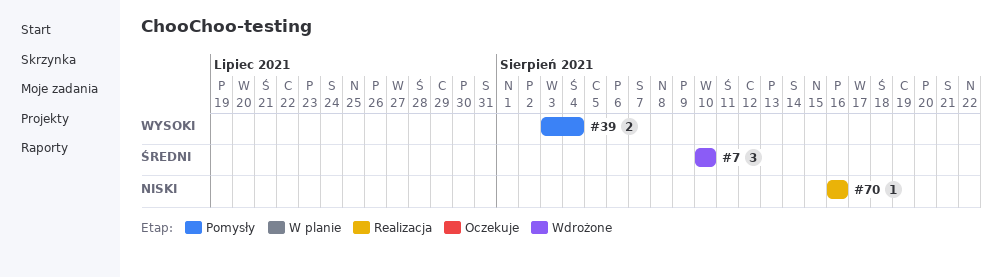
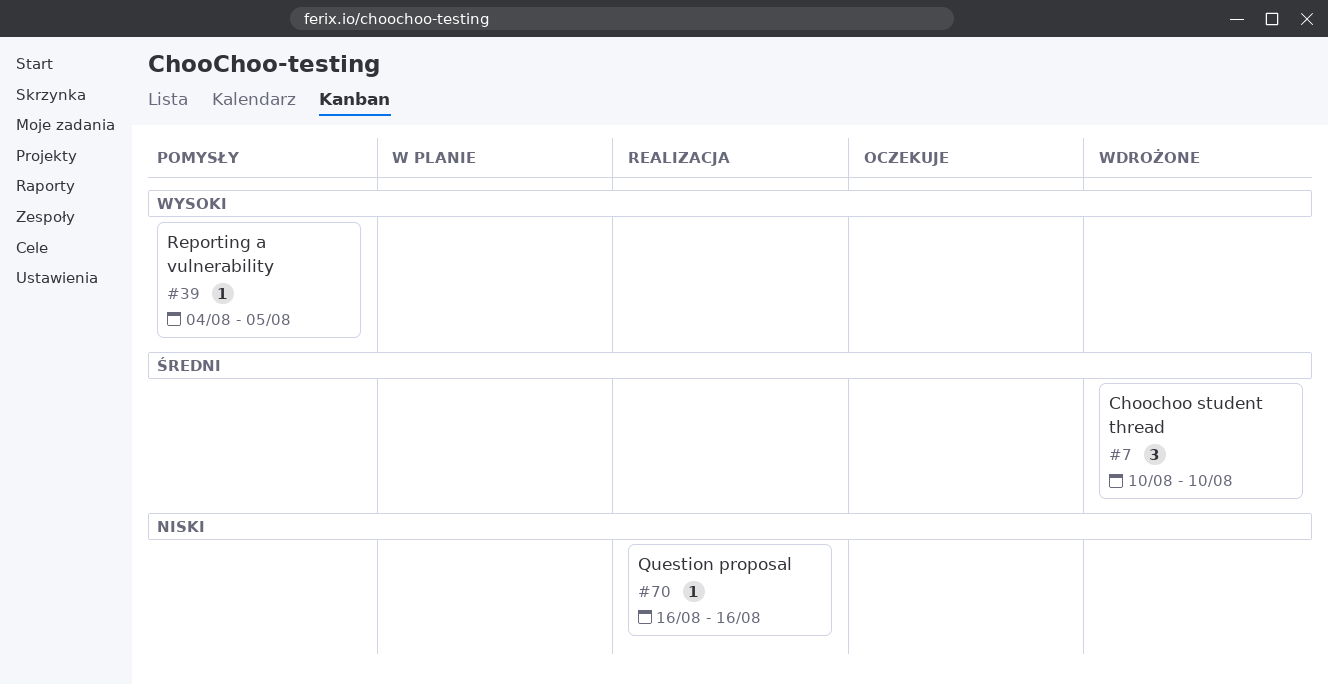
#39, estimate: 2 -> 1
#39, start: Aug 3 -> Aug 4
#39, due: Aug 4 -> Aug 5

